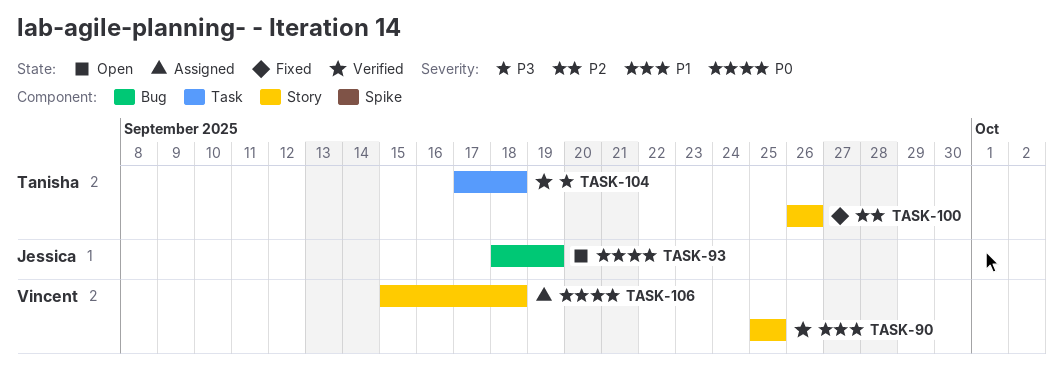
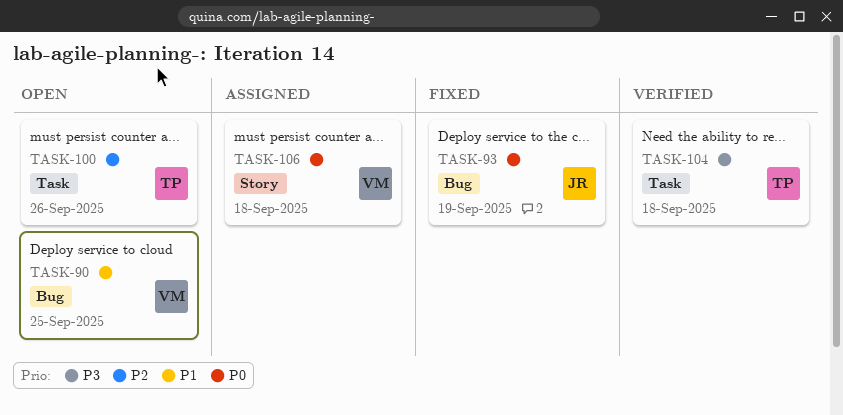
TASK-90, status: Verified -> Open
TASK-90, label: Story -> Bug
TASK-93, status: Open -> Fixed
TASK-100, status: Fixed -> Open
TASK-100, label: Story -> Task

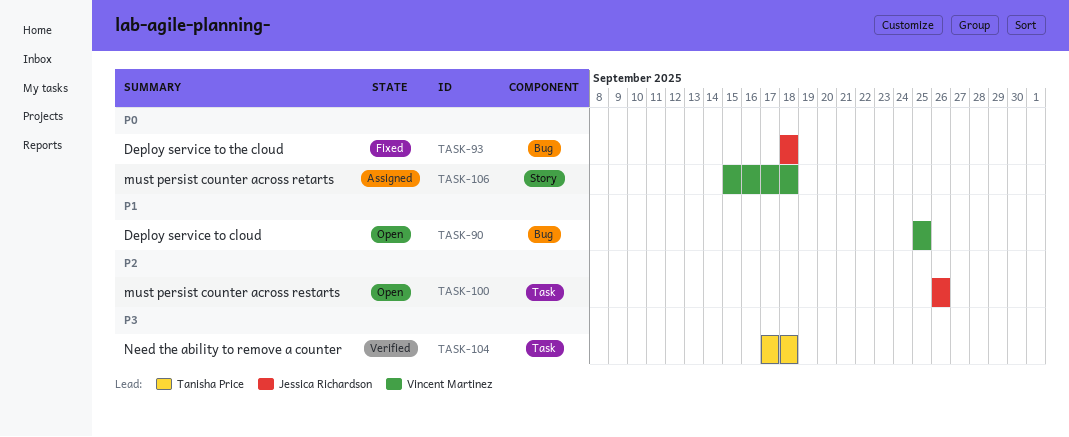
TASK-93, due: Sep 19 -> Sep 18
TASK-100, owner: Tanisha Price -> Jessica Richardson

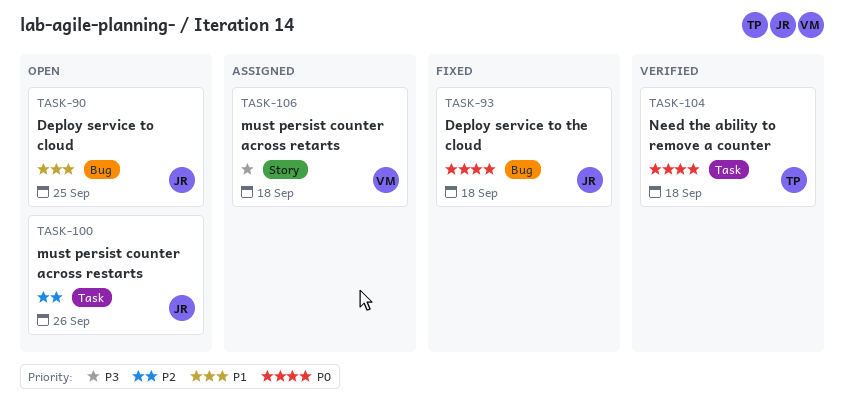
TASK-90, owner: Vincent Martinez -> Jessica Richardson
TASK-104, priority: P3 -> P0
TASK-106, priority: P0 -> P3

